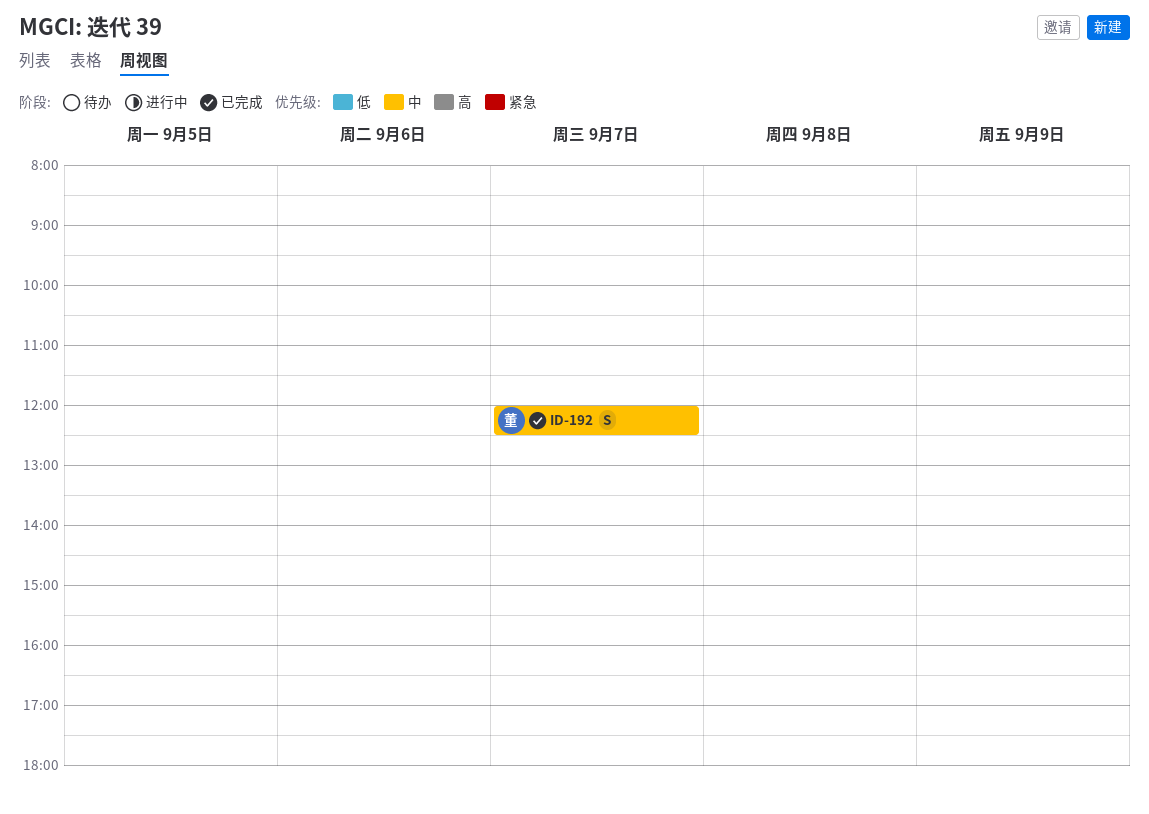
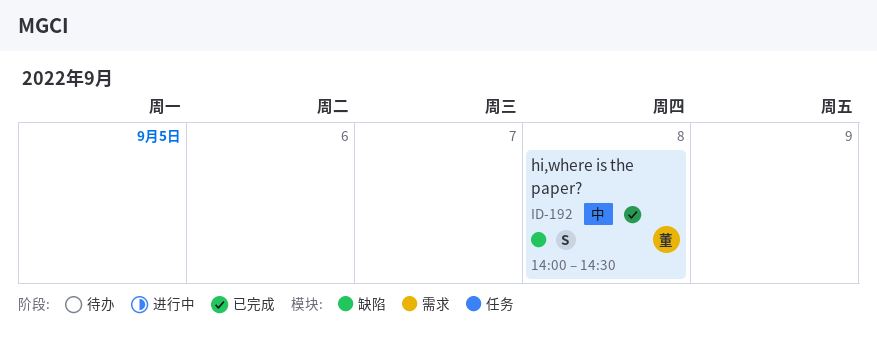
ID-192, day: Sep 7 -> Sep 8
ID-192, begins: 12:00 -> 14:00
ID-192, ends: 12:30 -> 14:30

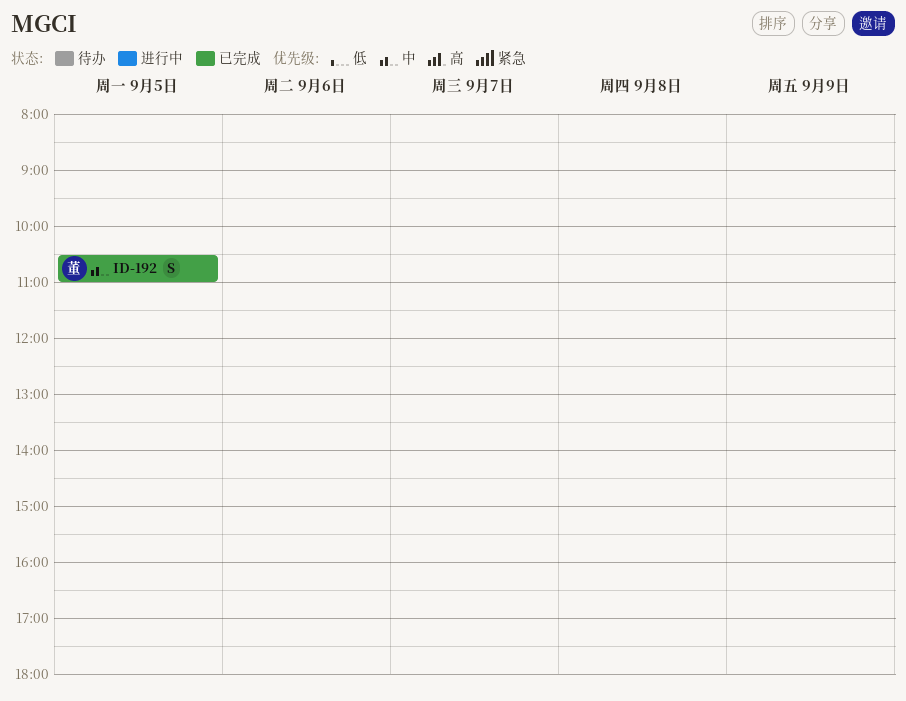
ID-192, day: Sep 8 -> Sep 5
ID-192, begins: 14:00 -> 10:30
ID-192, ends: 14:30 -> 11:00

